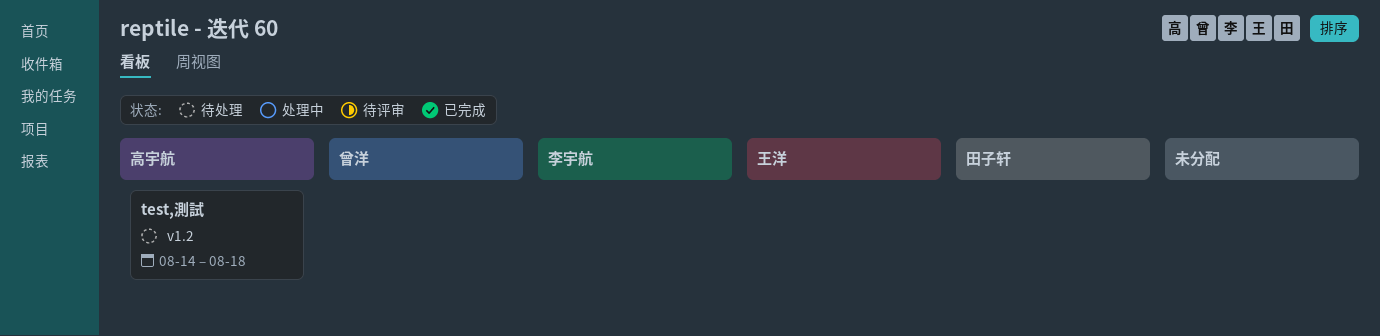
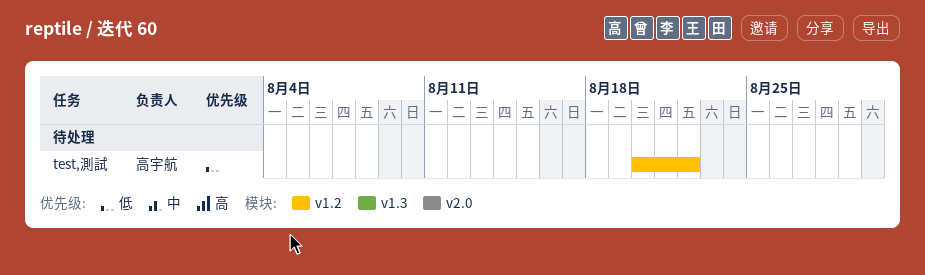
test,測試, start: Aug 14 -> Aug 20
test,測試, due: Aug 18 -> Aug 22

